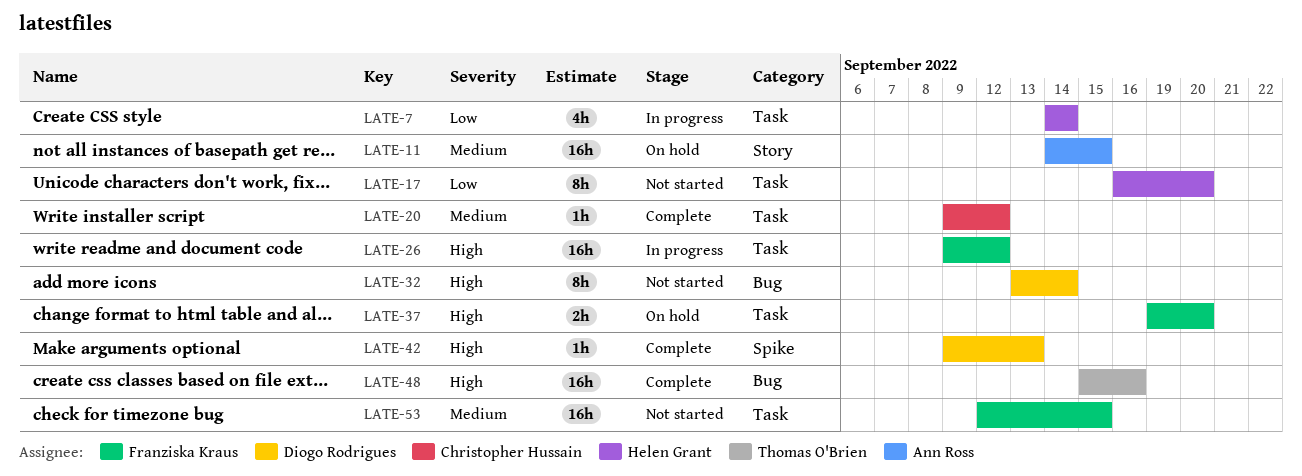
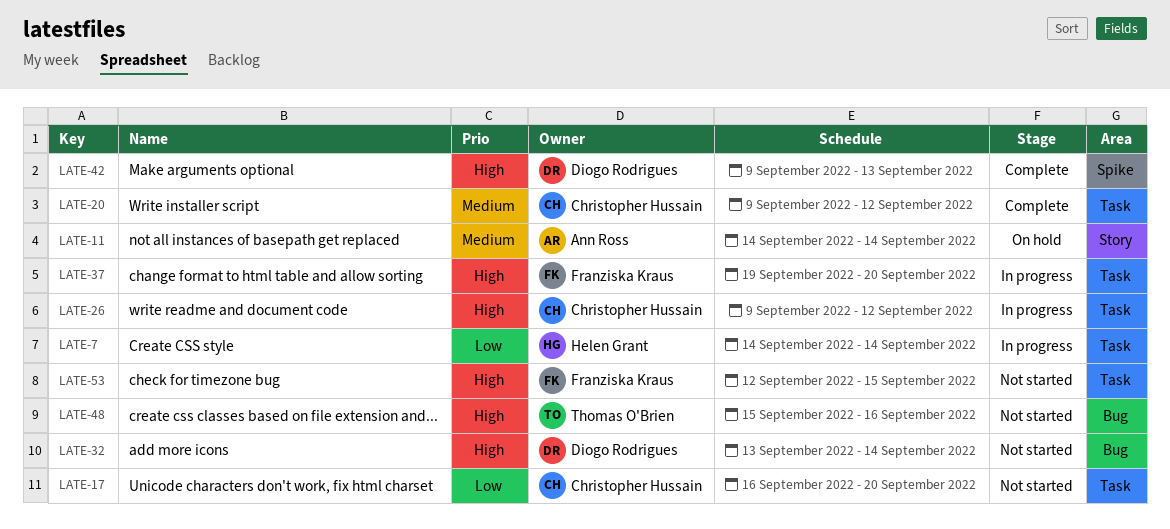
LATE-11, due: Sep 15 -> Sep 14
LATE-17, owner: Helen Grant -> Christopher Hussain
LATE-26, owner: Franziska Kraus -> Christopher Hussain
LATE-37, status: On hold -> In progress
LATE-48, status: Complete -> Not started
LATE-53, priority: Medium -> High

